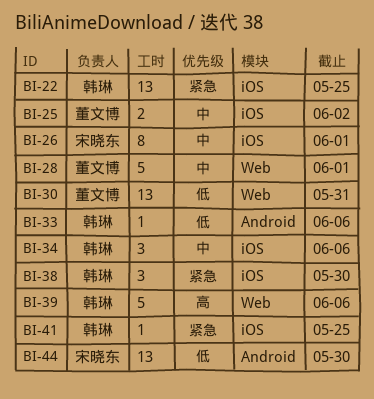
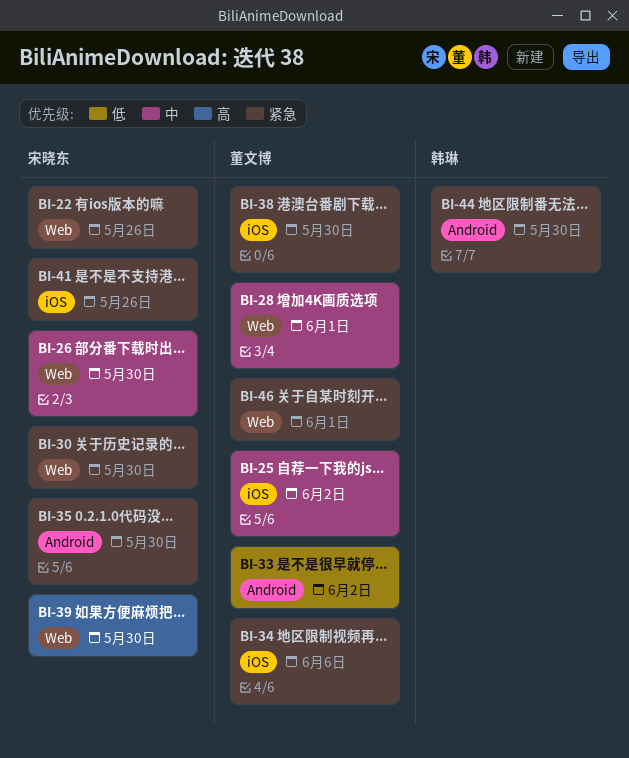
BI-22, owner: 韩琳 -> 宋晓东
BI-22, label: iOS -> Web
BI-22, due: May 25 -> May 26
BI-26, label: iOS -> Web
BI-26, due: Jun 1 -> May 30
BI-30, owner: 董文博 -> 宋晓东
BI-30, priority: 低 -> 紧急
BI-30, due: May 31 -> May 30
BI-33, owner: 韩琳 -> 董文博
BI-33, due: Jun 6 -> Jun 2
BI-34, owner: 韩琳 -> 董文博
BI-34, priority: 中 -> 紧急
BI-35: none -> present
BI-38, owner: 韩琳 -> 董文博
BI-39, owner: 韩琳 -> 宋晓东
BI-39, due: Jun 6 -> May 30
BI-41, owner: 韩琳 -> 宋晓东
BI-41, due: May 25 -> May 26
BI-44, owner: 宋晓东 -> 韩琳
BI-44, priority: 低 -> 紧急
BI-46: none -> present

